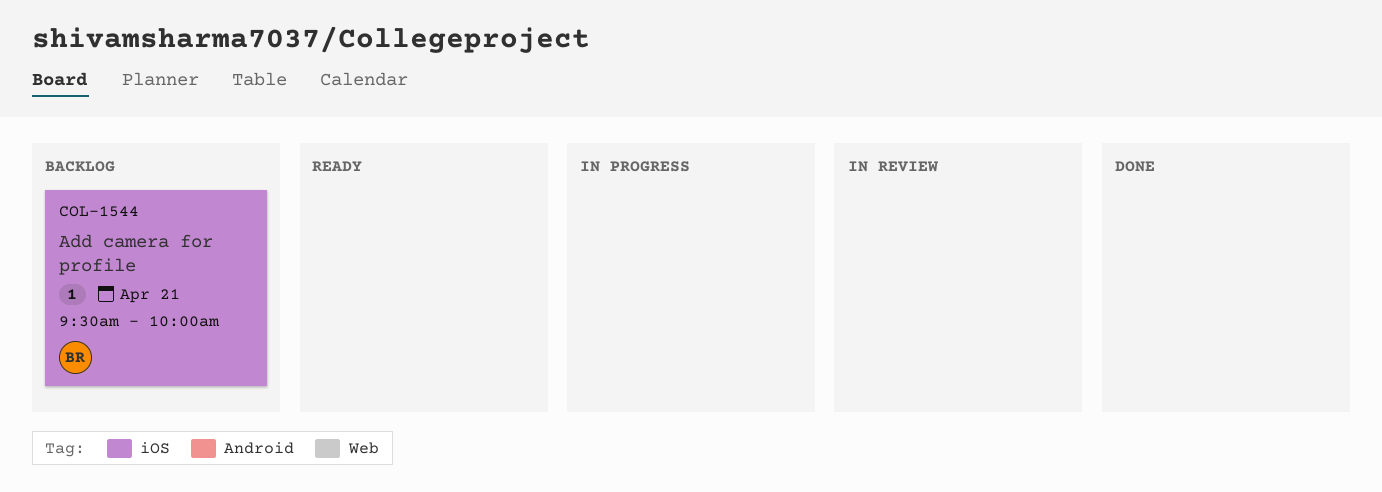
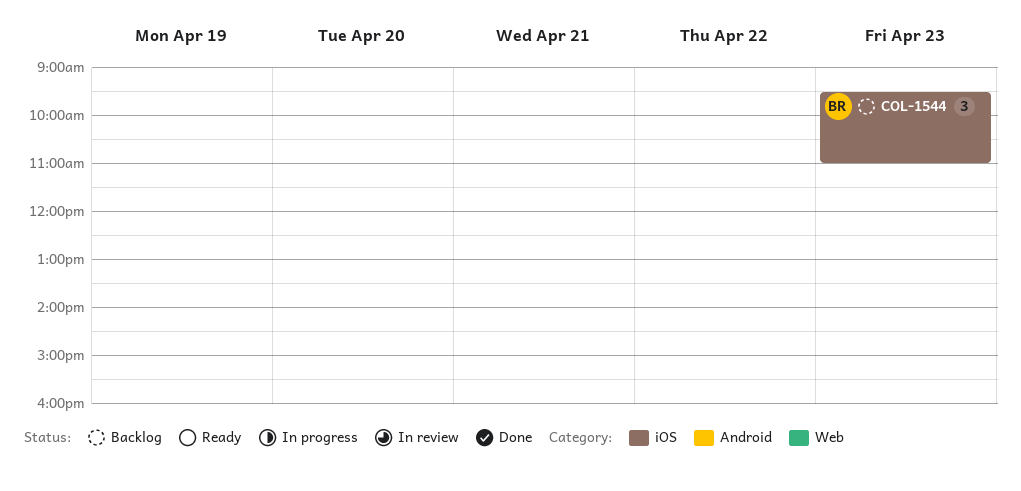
COL-1544, estimate: 1 -> 3
COL-1544, day: Apr 21 -> Apr 23
COL-1544, ends: 10:00 -> 11:00

